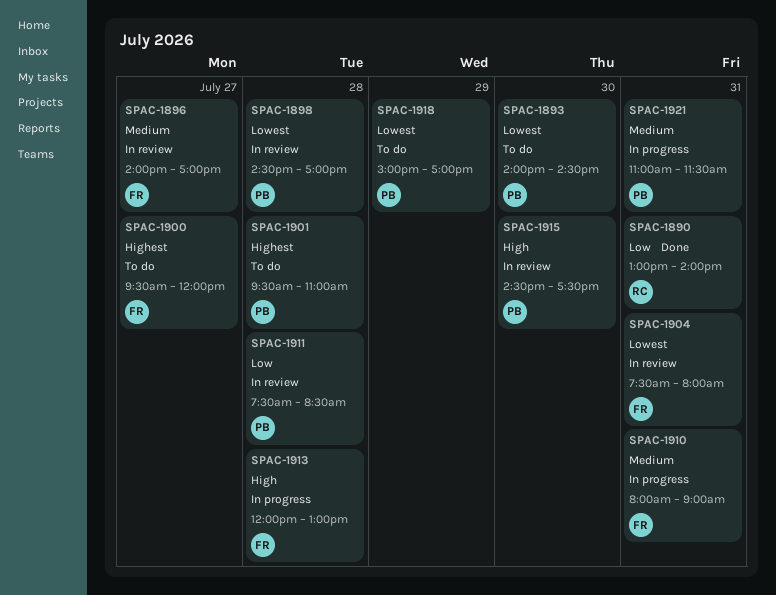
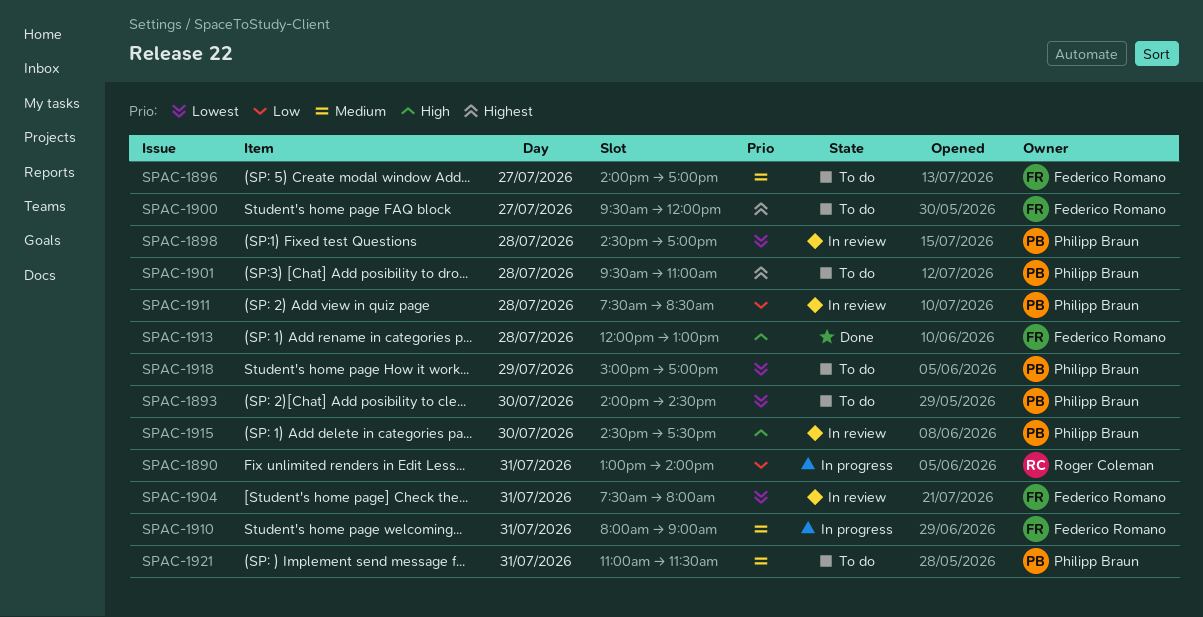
SPAC-1890, status: Done -> In progress
SPAC-1896, status: In review -> To do
SPAC-1913, status: In progress -> Done
SPAC-1921, status: In progress -> To do

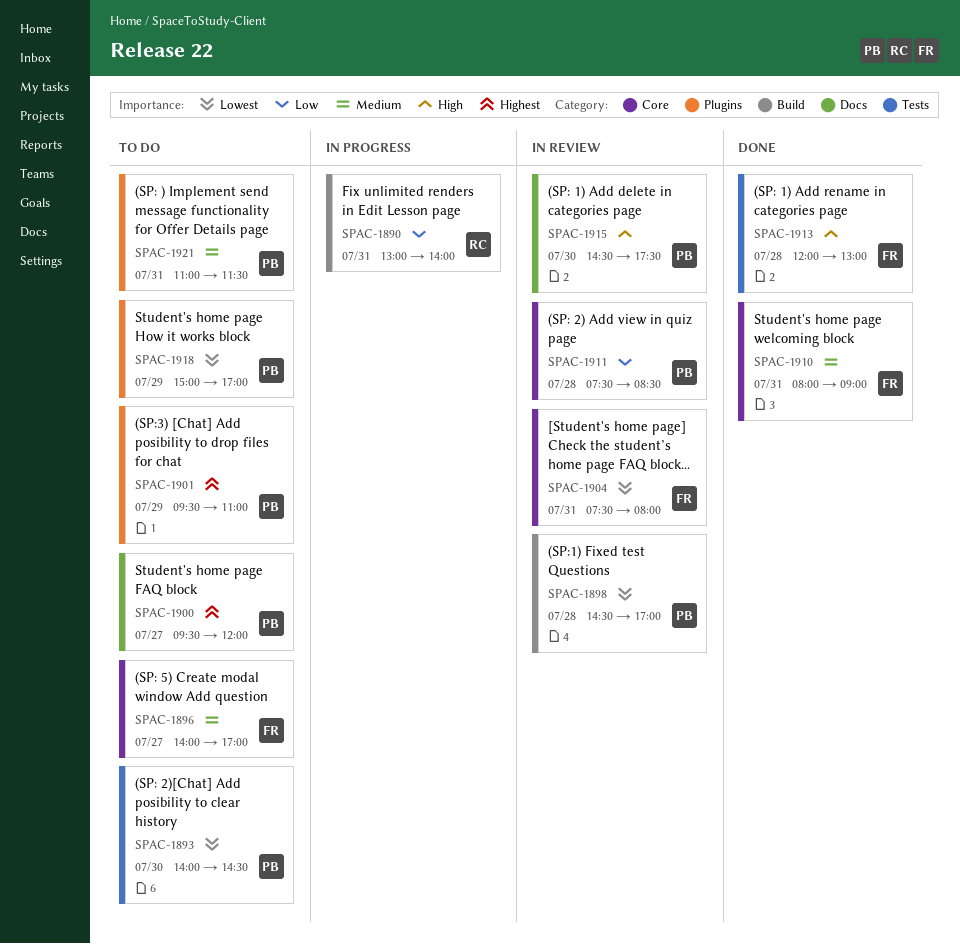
SPAC-1900, owner: Federico Romano -> Philipp Braun
SPAC-1901, day: Jul 28 -> Jul 29
SPAC-1910, status: In progress -> Done

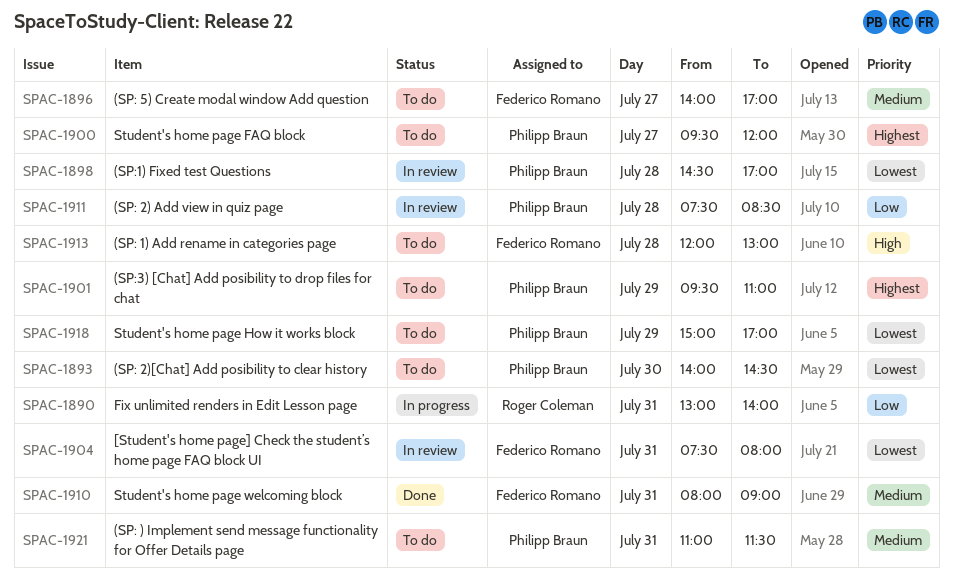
SPAC-1913, status: Done -> To do
SPAC-1915: present -> none

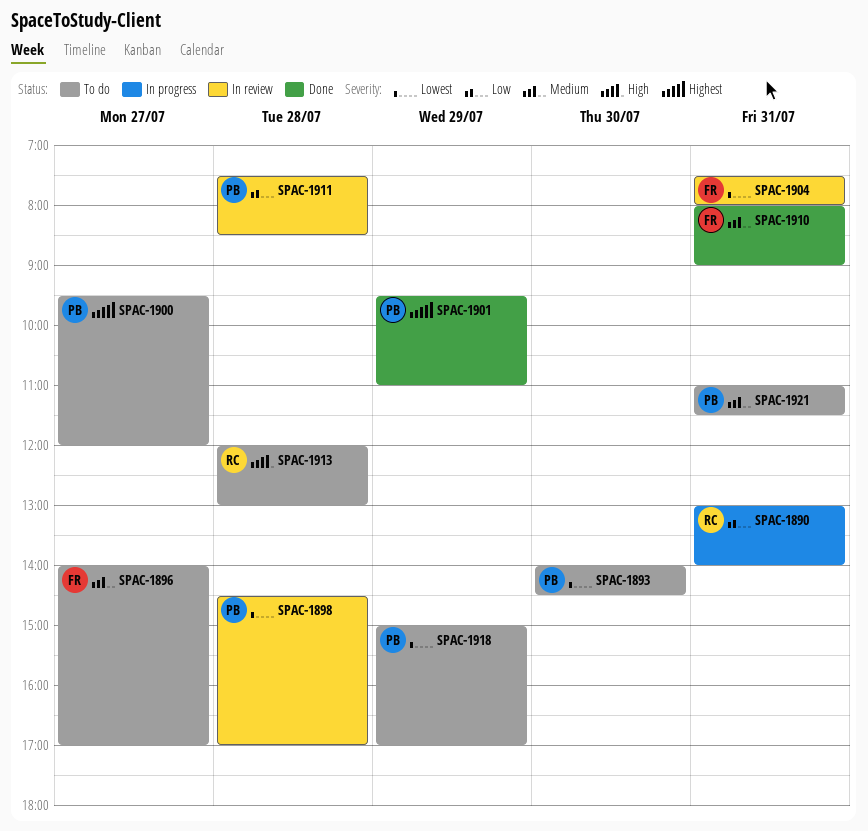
SPAC-1901, status: To do -> Done
SPAC-1913, owner: Federico Romano -> Roger Coleman

